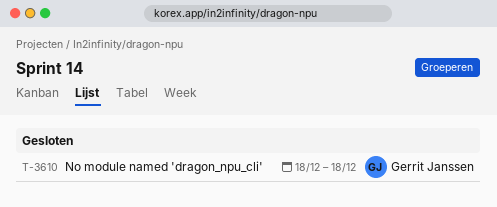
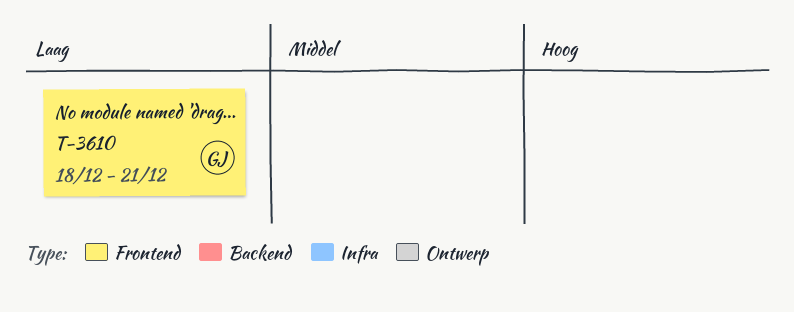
T-3610, due: Dec 18 -> Dec 21

